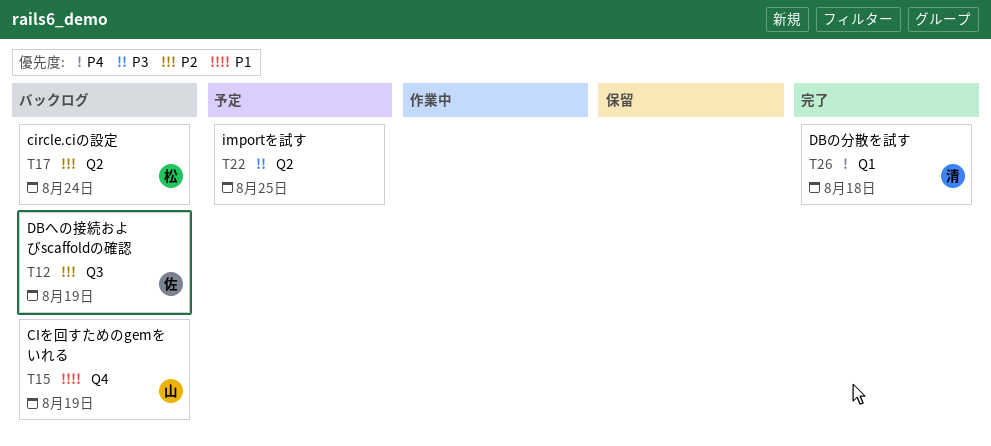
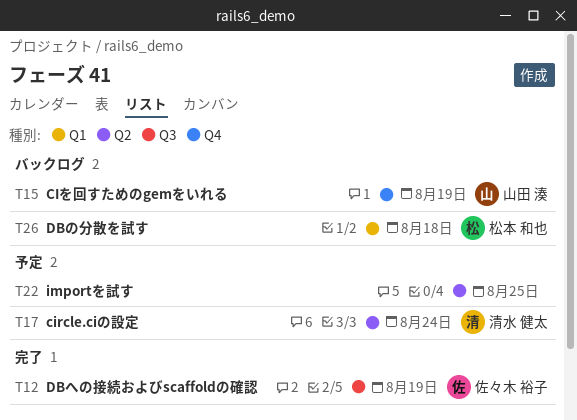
T12, status: バックログ -> 完了
T17, status: バックログ -> 予定
T17, owner: 松本 和也 -> 清水 健太
T26, status: 完了 -> バックログ
T26, owner: 清水 健太 -> 松本 和也

